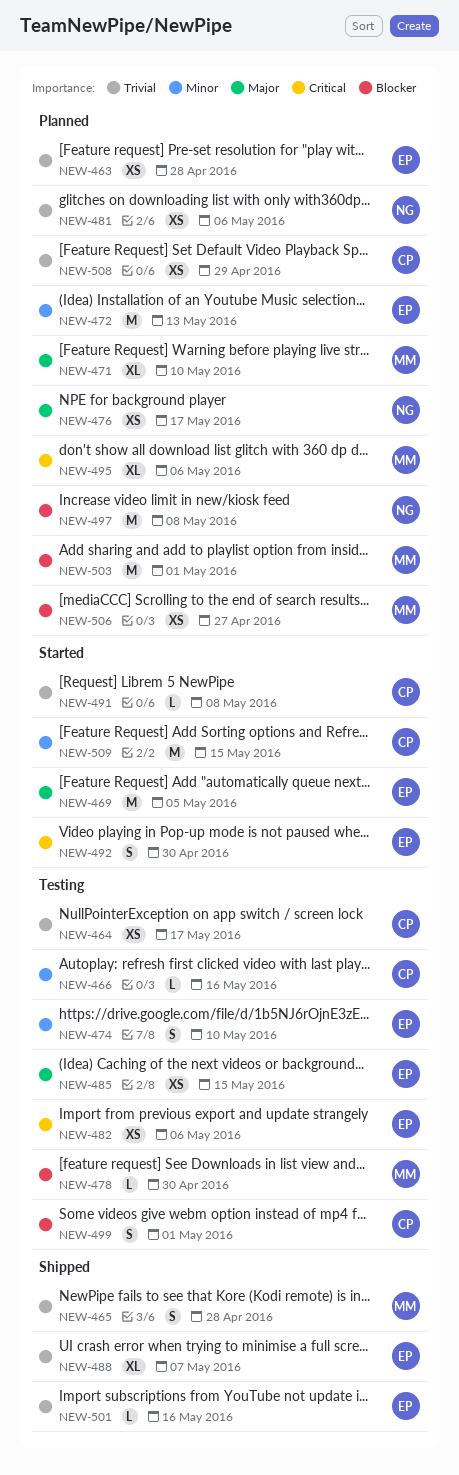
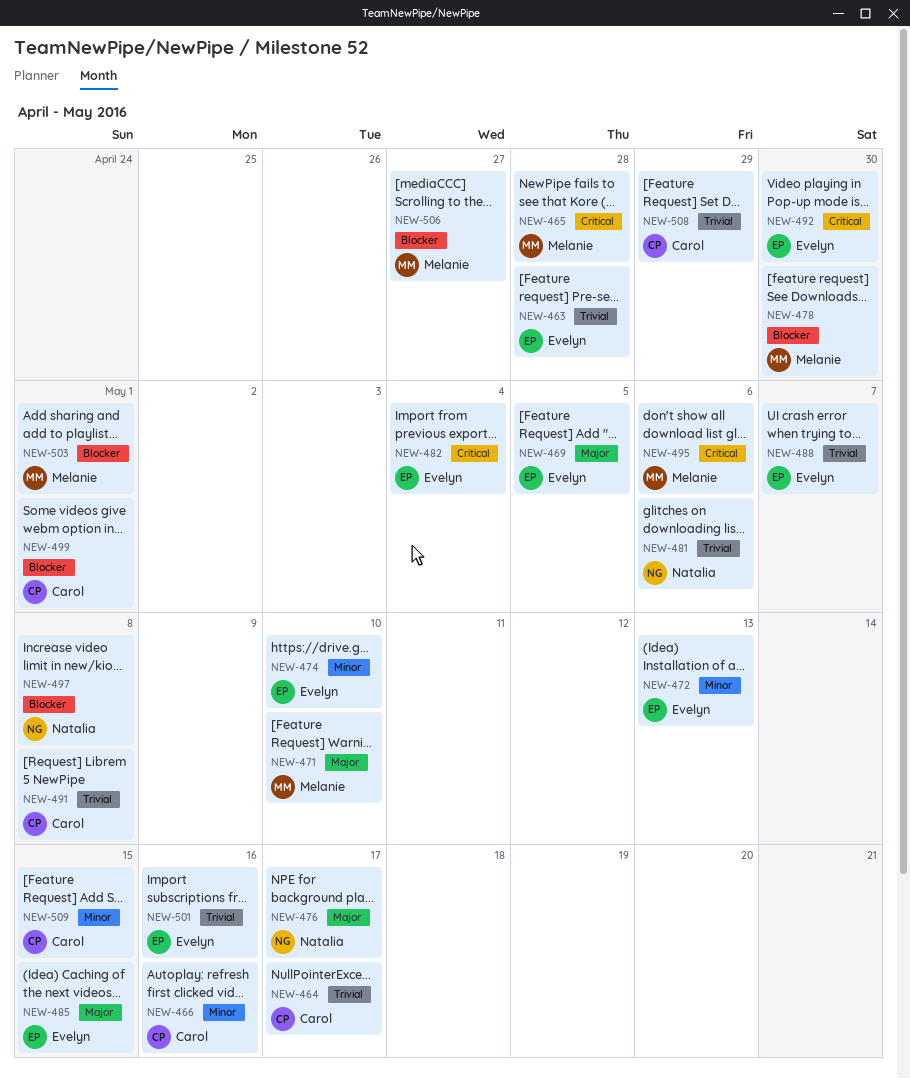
NEW-465, priority: Trivial -> Critical
NEW-482, due: May 6 -> May 4

